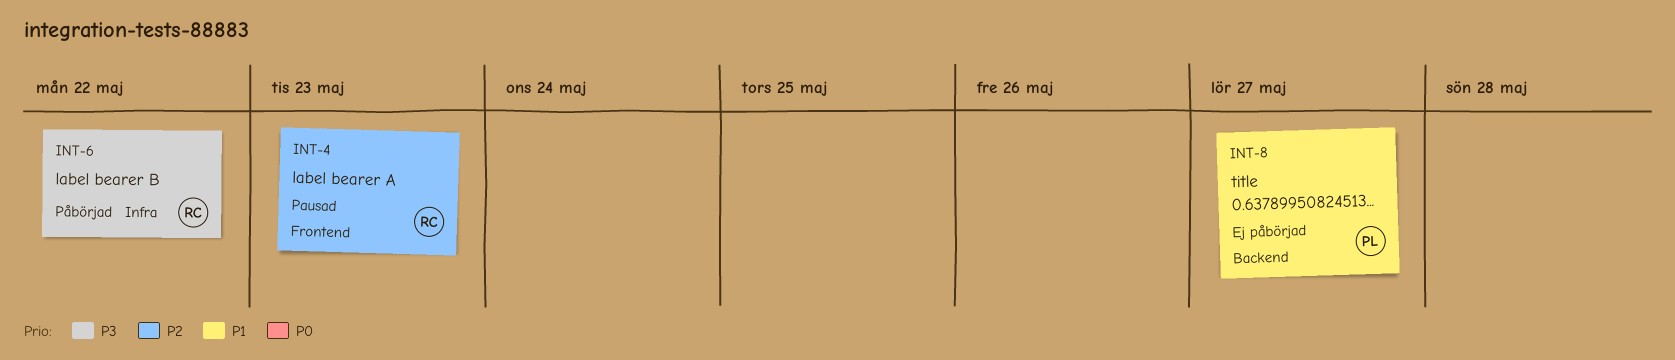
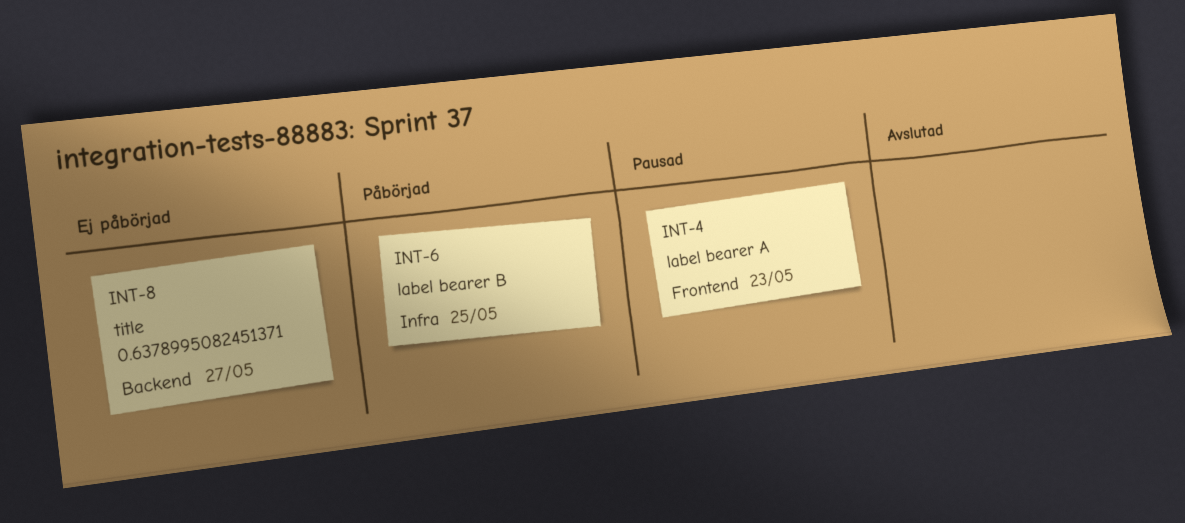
INT-6, due: May 22 -> May 25

